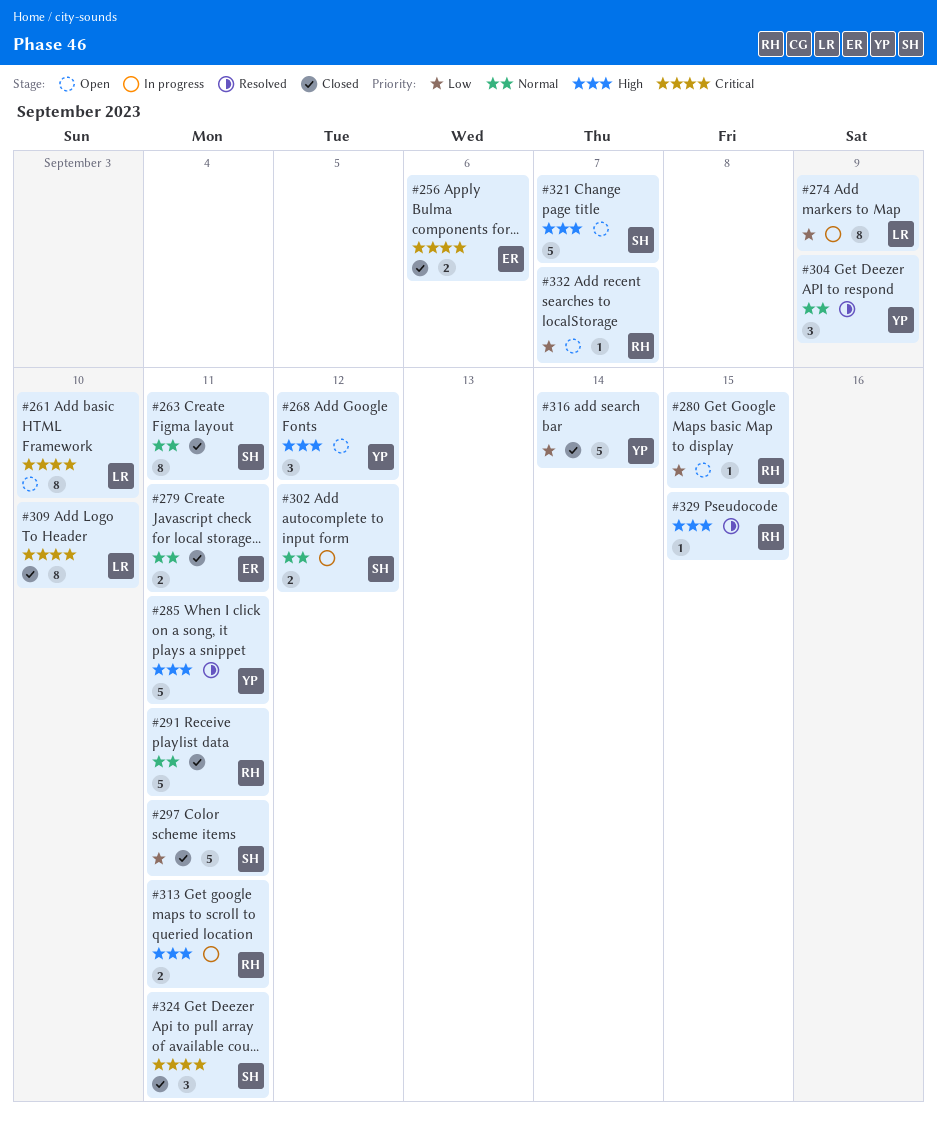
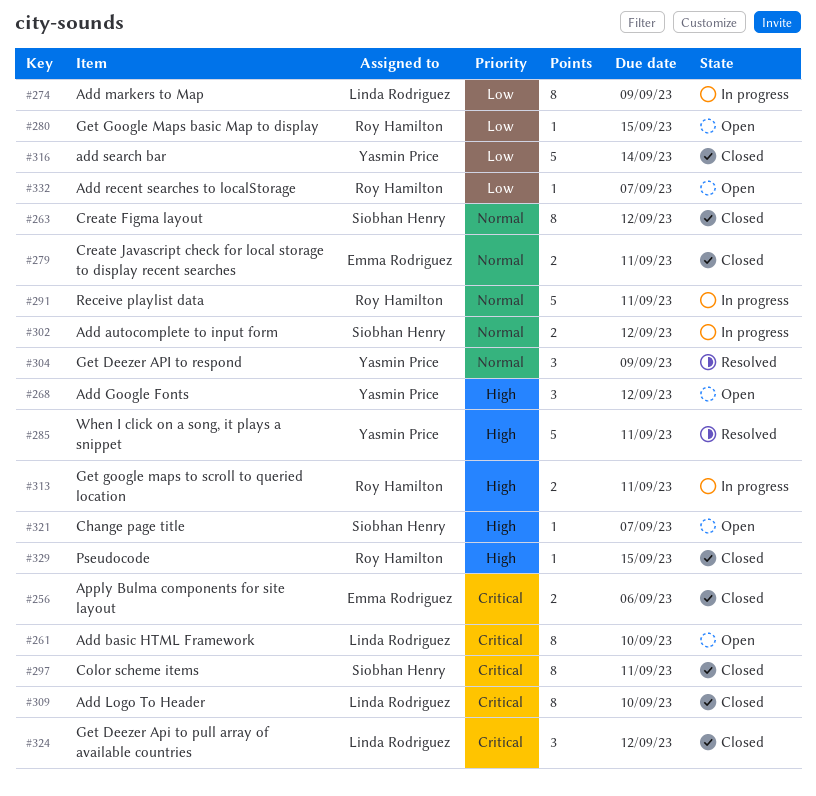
#263, due: Sep 11 -> Sep 12
#291, status: Closed -> In progress
#297, priority: Low -> Critical
#297, estimate: 5 -> 8
#321, estimate: 5 -> 1
#324, owner: Siobhan Henry -> Linda Rodriguez
#324, due: Sep 11 -> Sep 12
#329, status: Resolved -> Closed

